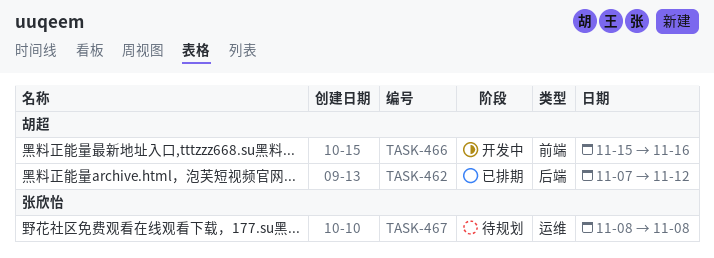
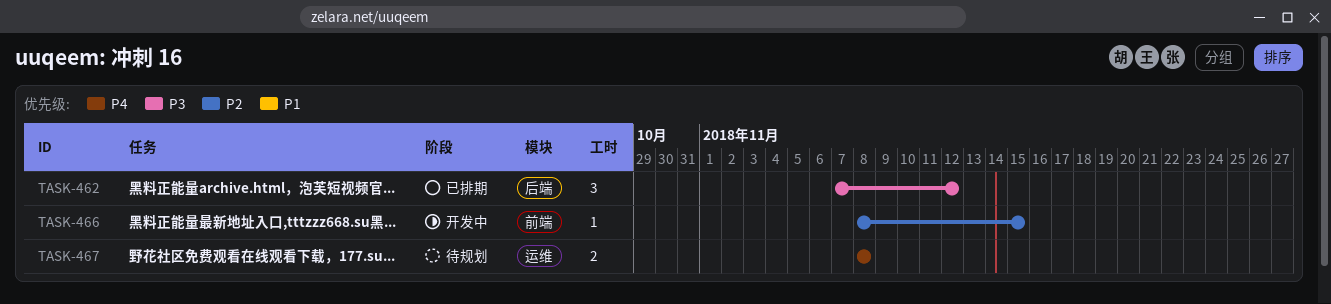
TASK-466, start: Nov 15 -> Nov 8
TASK-466, due: Nov 16 -> Nov 15

